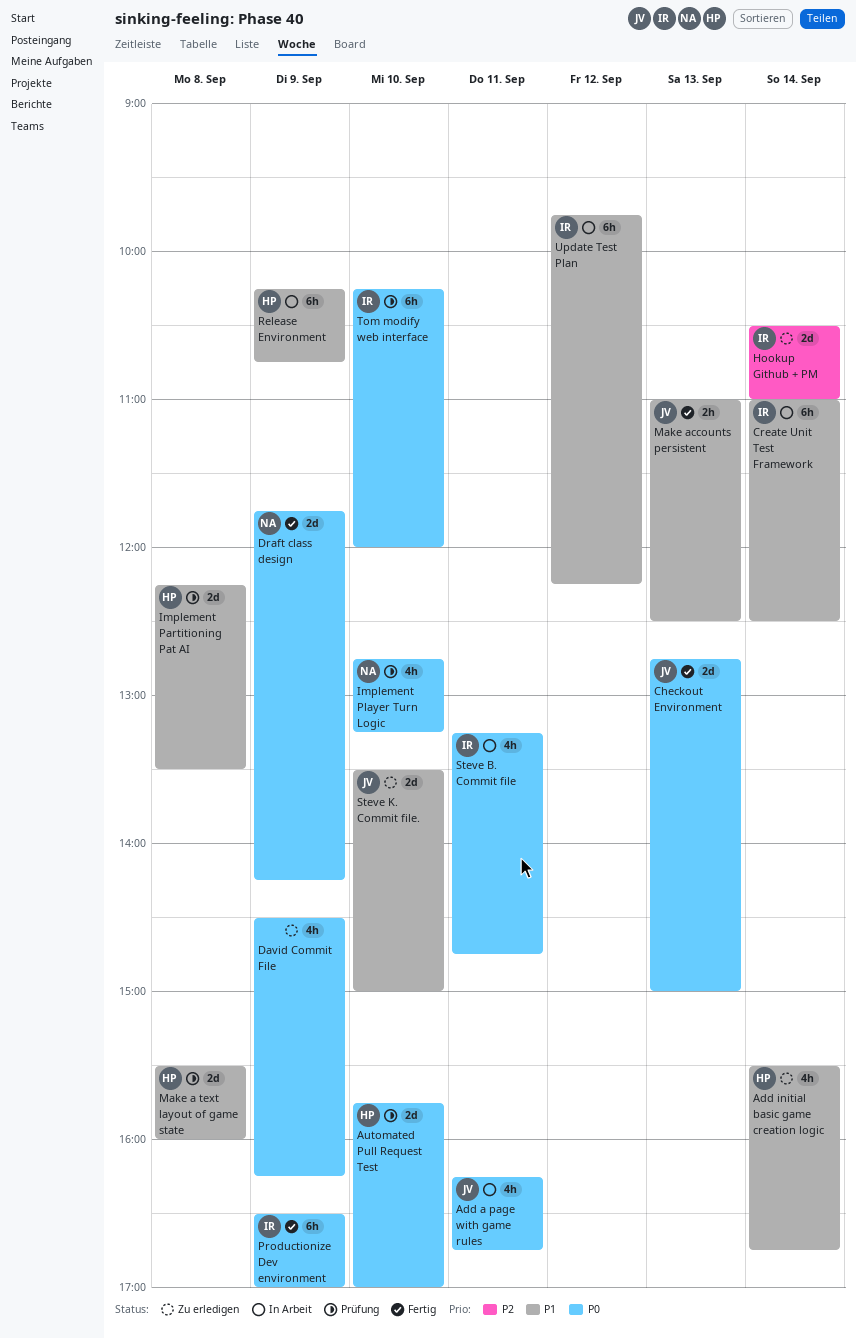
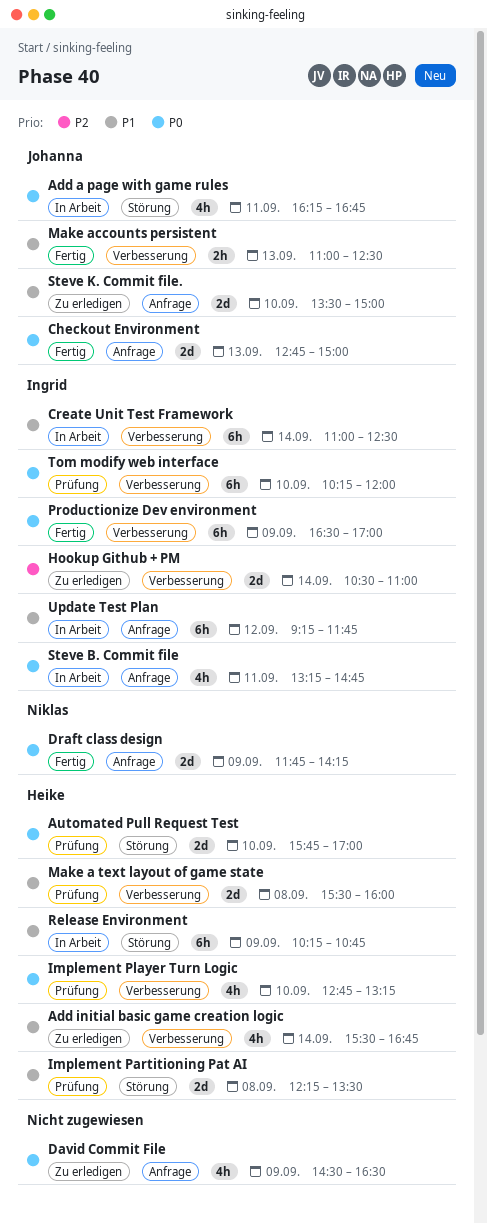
David Commit File, ends: 16:15 -> 16:30
Implement Player Turn Logic, owner: Niklas -> Heike
Update Test Plan, begins: 09:45 -> 09:15
Update Test Plan, ends: 12:15 -> 11:45

